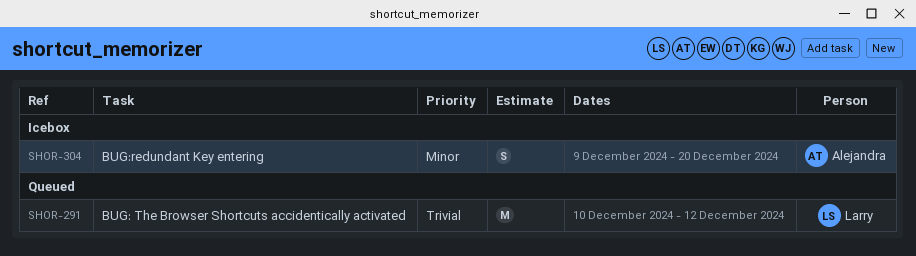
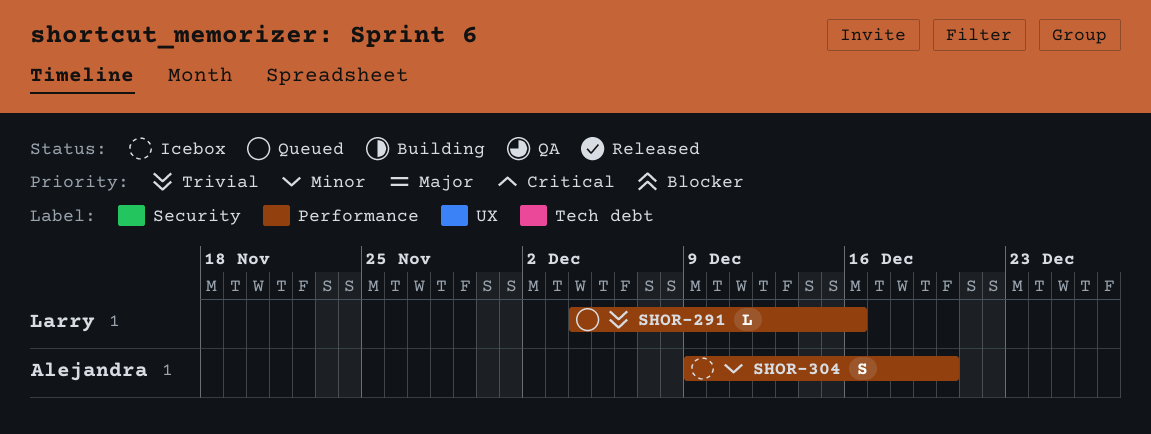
SHOR-291, estimate: M -> L
SHOR-291, start: Dec 10 -> Dec 4
SHOR-291, due: Dec 12 -> Dec 16

